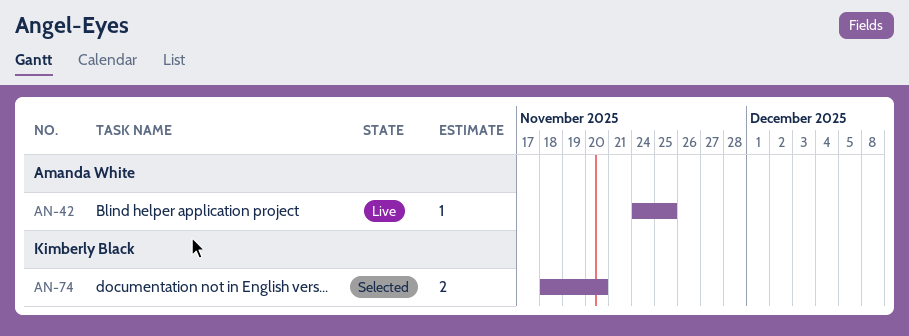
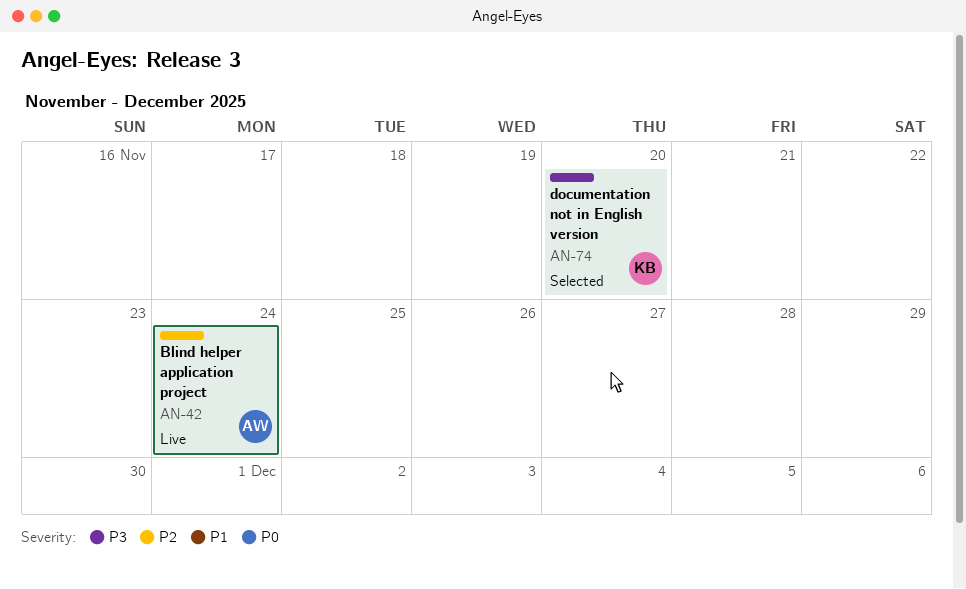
AN-42, due: Nov 25 -> Nov 24

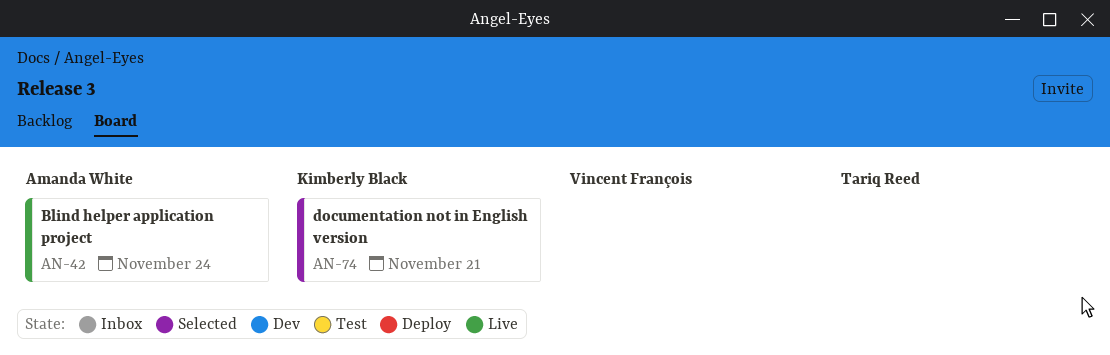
AN-74, due: Nov 20 -> Nov 21

